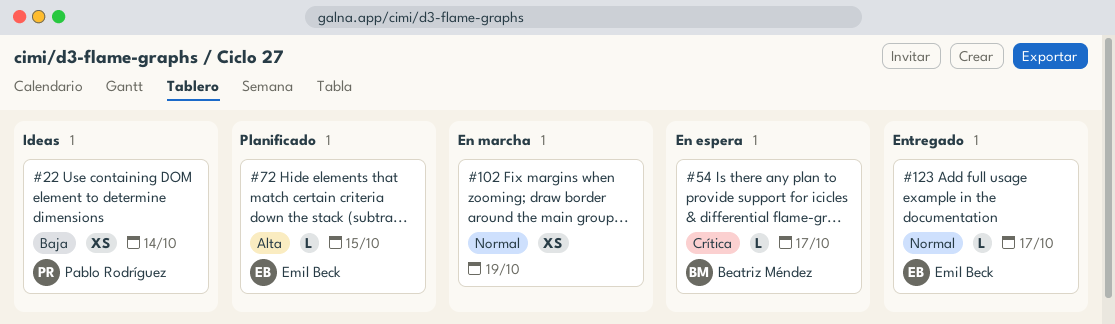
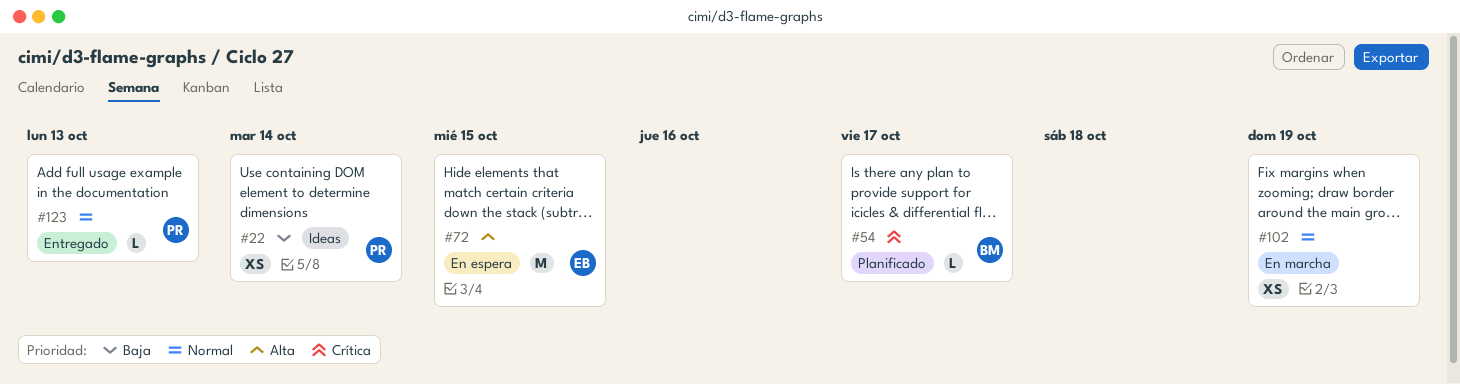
#54, status: En espera -> Planificado
#72, status: Planificado -> En espera
#72, estimate: L -> M
#123, owner: Emil Beck -> Pablo Rodríguez
#123, due: Oct 17 -> Oct 13

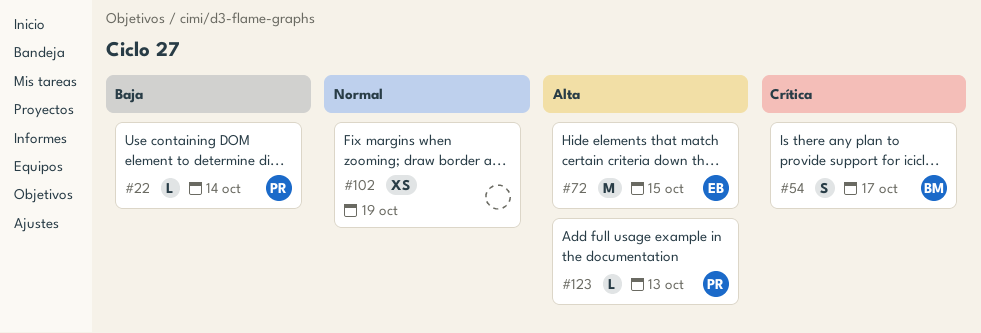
#22, estimate: XS -> L
#54, estimate: L -> S
#123, priority: Normal -> Alta

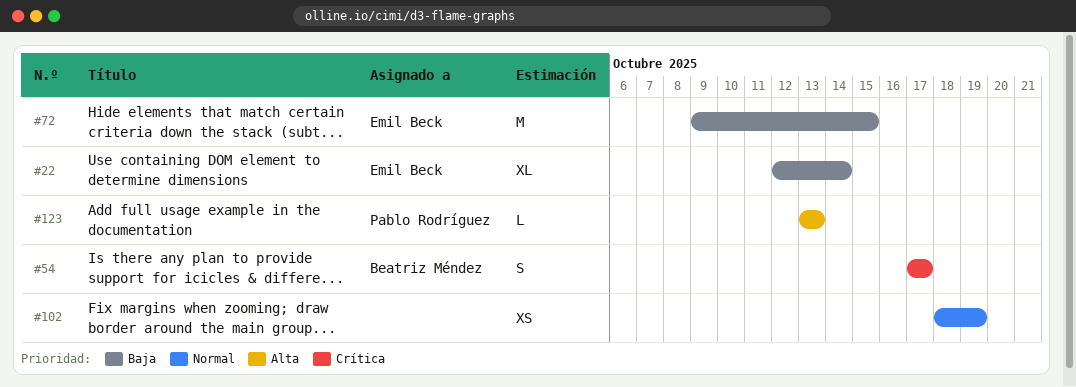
#22, owner: Pablo Rodríguez -> Emil Beck
#22, estimate: L -> XL
#72, priority: Alta -> Baja

